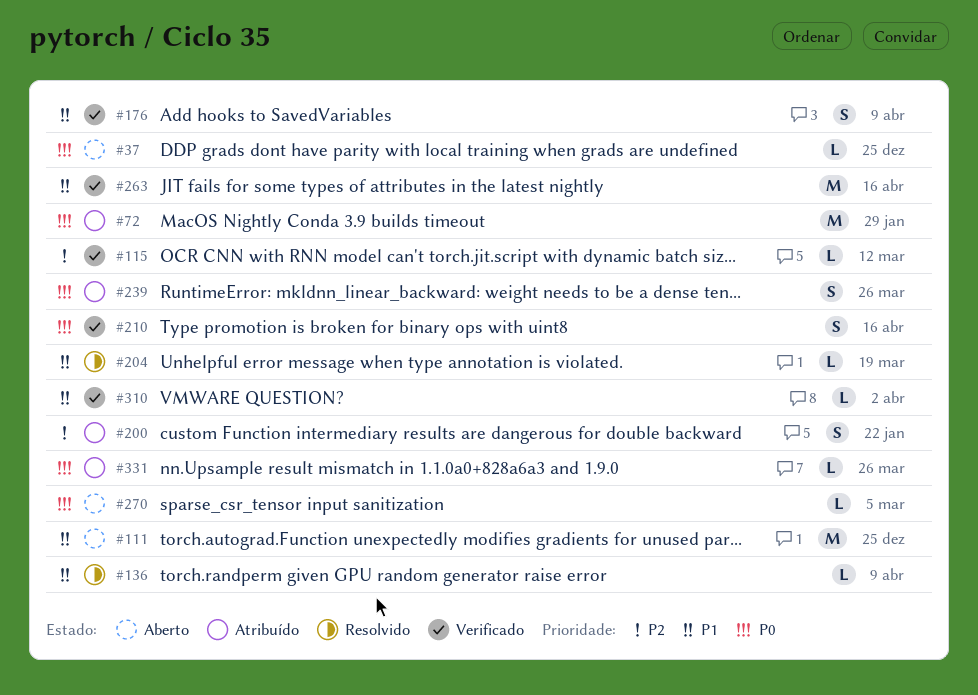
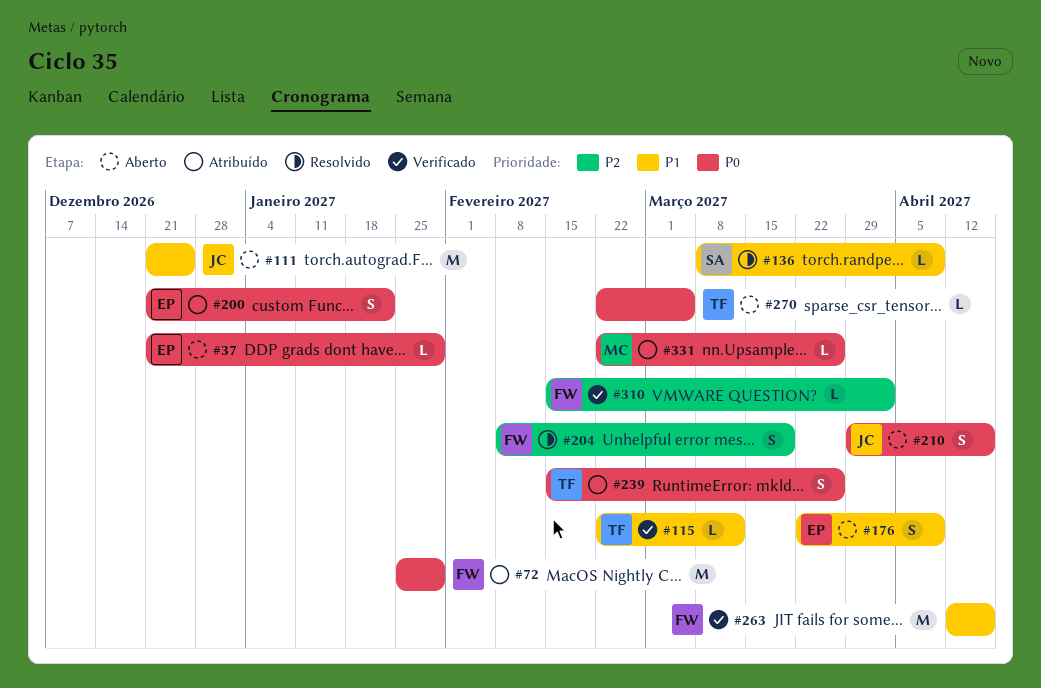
#37, due: Dec 25 -> Jan 29
#115, priority: P2 -> P1
#176, status: Verificado -> Aberto
#200, priority: P2 -> P0
#204, priority: P1 -> P2
#204, estimate: L -> S
#210, status: Verificado -> Aberto
#310, priority: P1 -> P2

